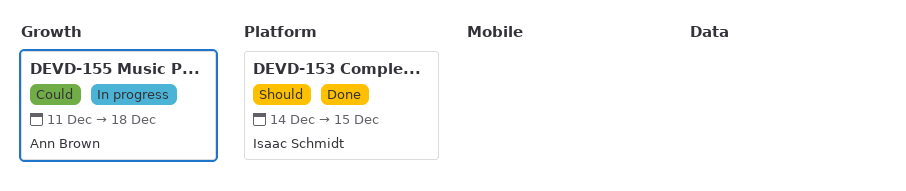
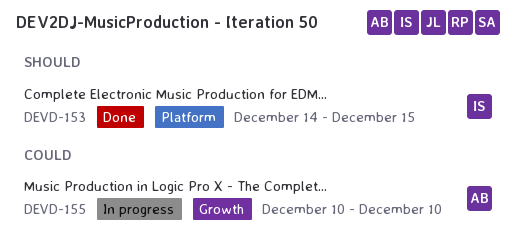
DEVD-155, start: Dec 11 -> Dec 10
DEVD-155, due: Dec 18 -> Dec 10

